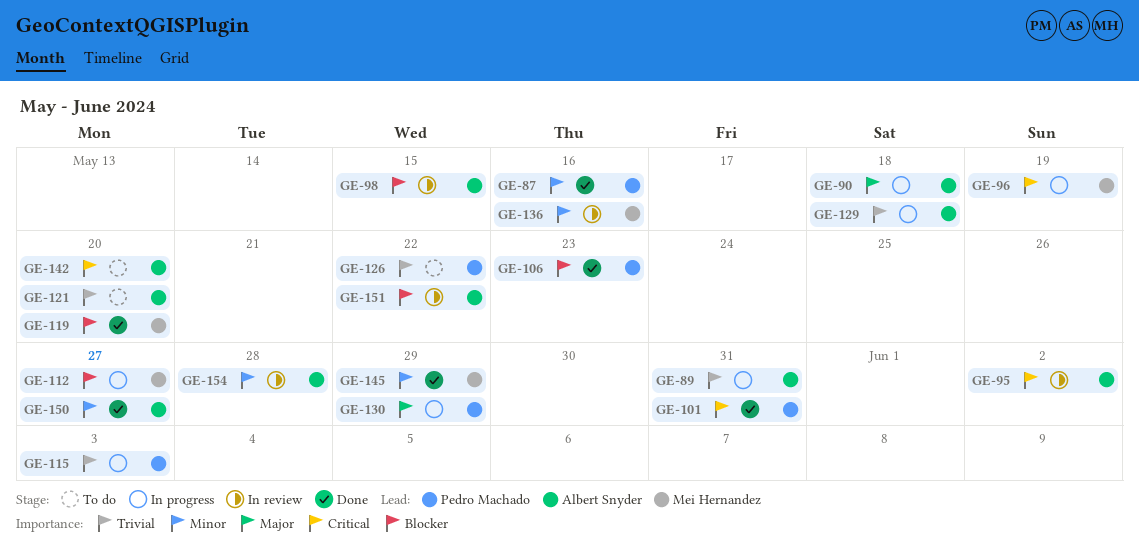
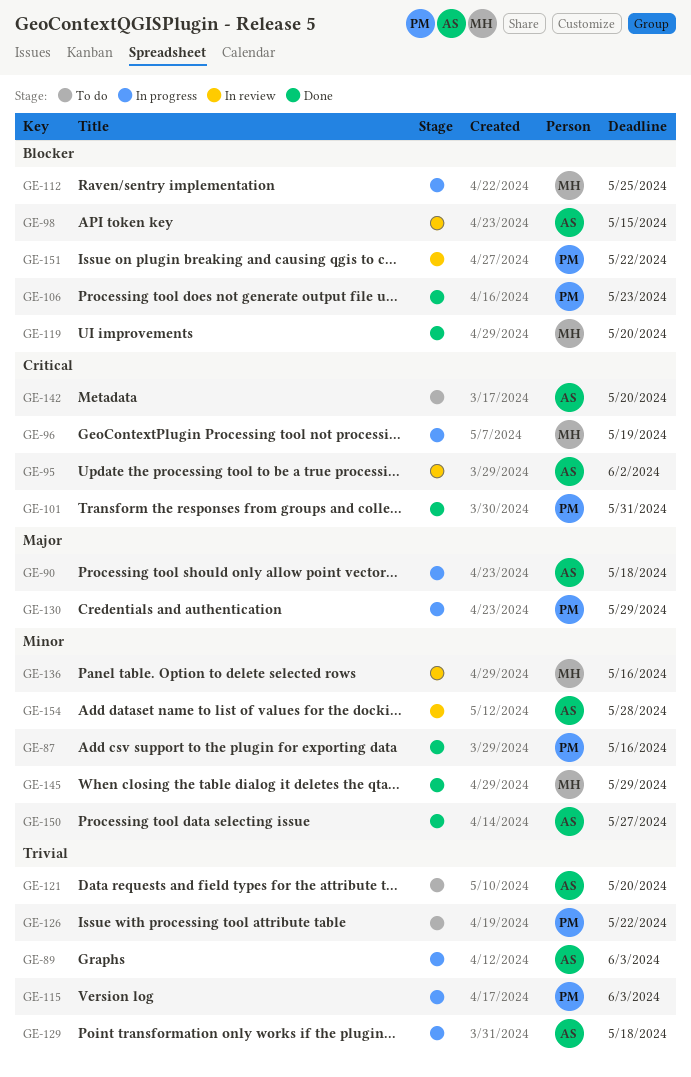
GE-89, due: May 31 -> Jun 3
GE-112, due: May 27 -> May 25
GE-151, owner: Albert Snyder -> Pedro Machado

